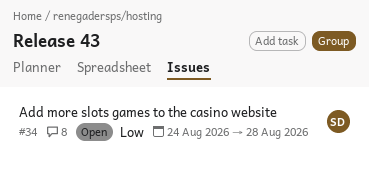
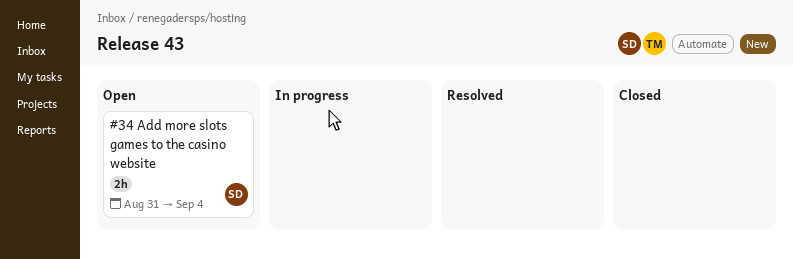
#34, start: Aug 24 -> Aug 31
#34, due: Aug 28 -> Sep 4

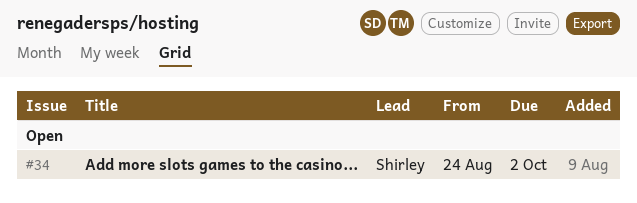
#34, start: Aug 31 -> Aug 24
#34, due: Sep 4 -> Oct 2

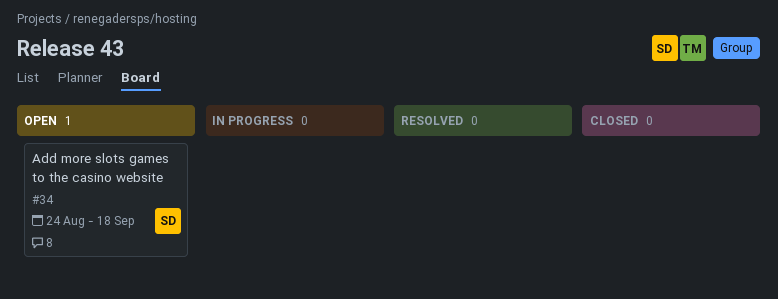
#34, due: Oct 2 -> Sep 18

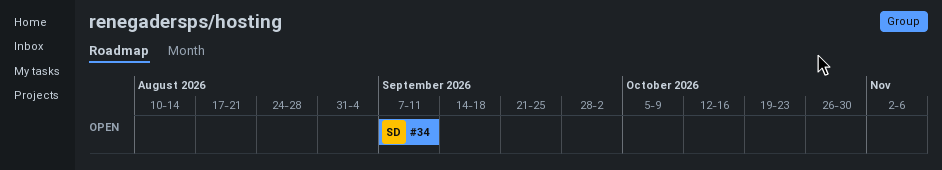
#34, start: Aug 24 -> Sep 7
#34, due: Sep 18 -> Sep 11

